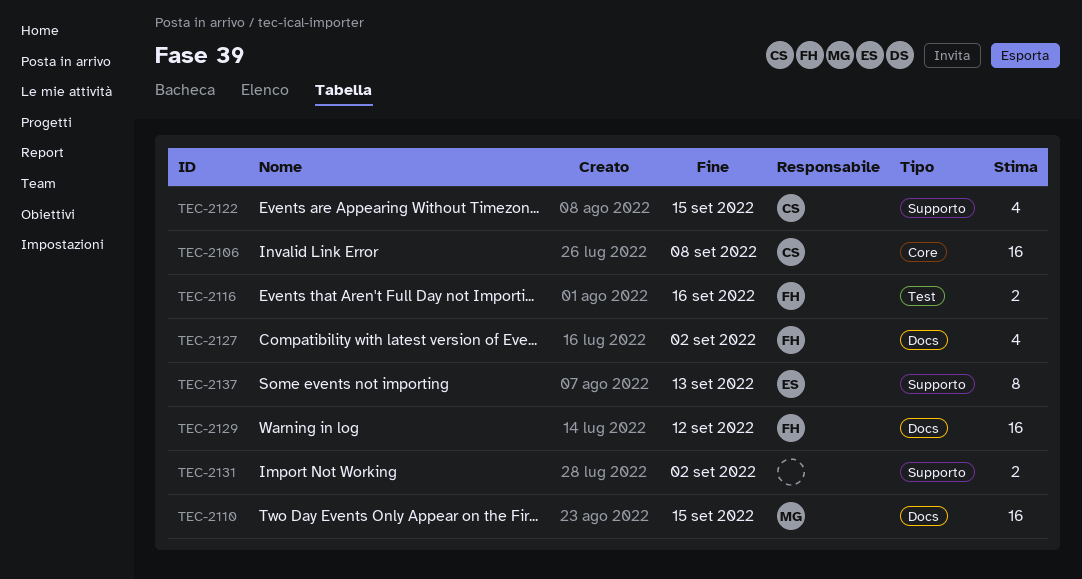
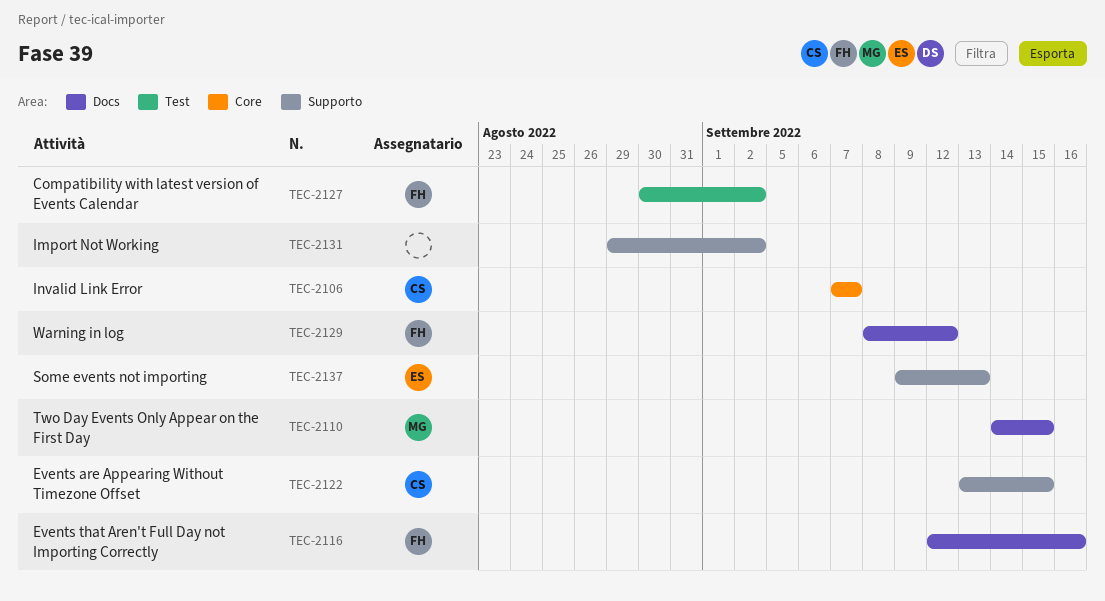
TEC-2106, due: Sep 8 -> Sep 7
TEC-2116, label: Test -> Docs
TEC-2127, label: Docs -> Test

